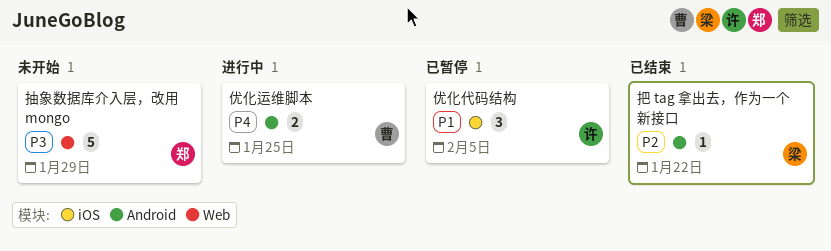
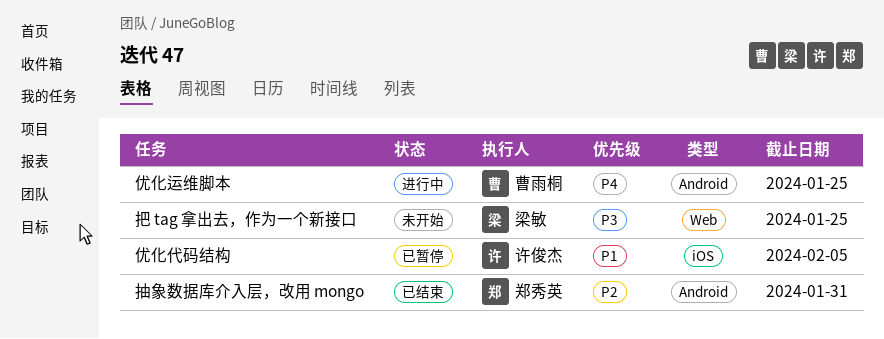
把 tag 拿出去，作为一个新接口, status: 已结束 -> 未开始
把 tag 拿出去，作为一个新接口, priority: P2 -> P3
把 tag 拿出去，作为一个新接口, label: Android -> Web
把 tag 拿出去，作为一个新接口, due: Jan 22 -> Jan 25
抽象数据库介入层，改用 mongo, status: 未开始 -> 已结束
抽象数据库介入层，改用 mongo, priority: P3 -> P2
抽象数据库介入层，改用 mongo, label: Web -> Android
抽象数据库介入层，改用 mongo, due: Jan 29 -> Jan 31

